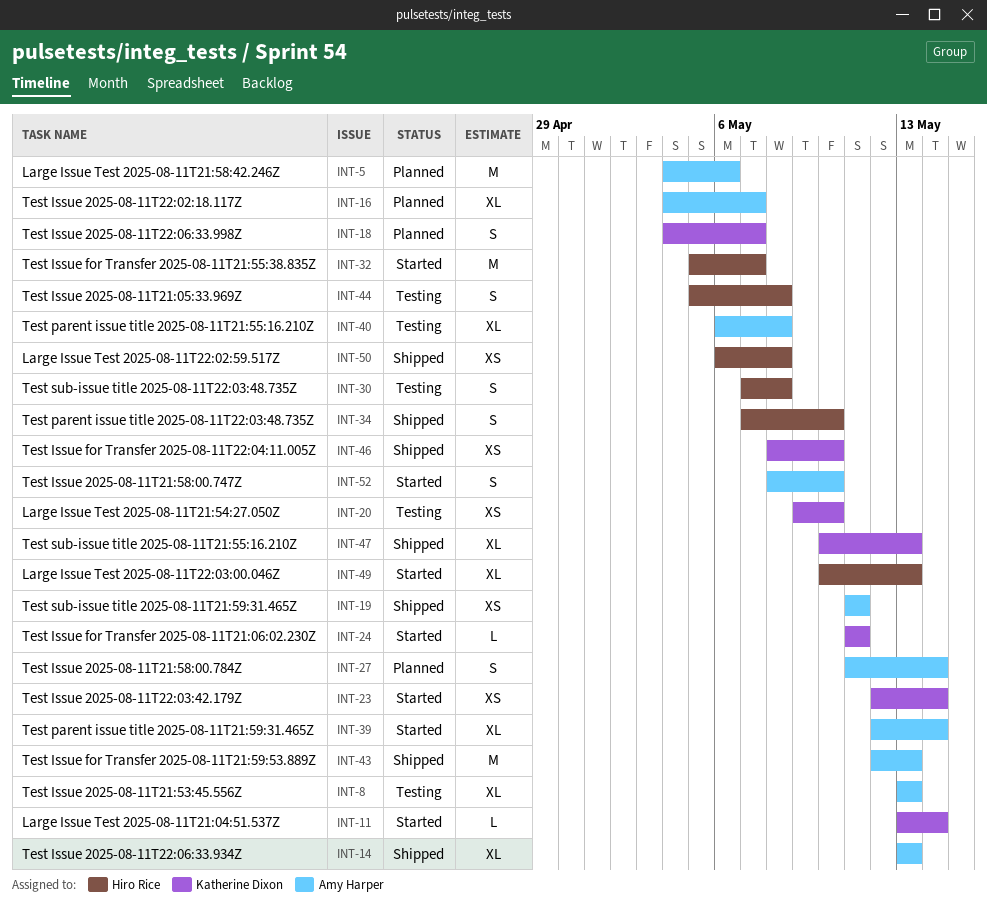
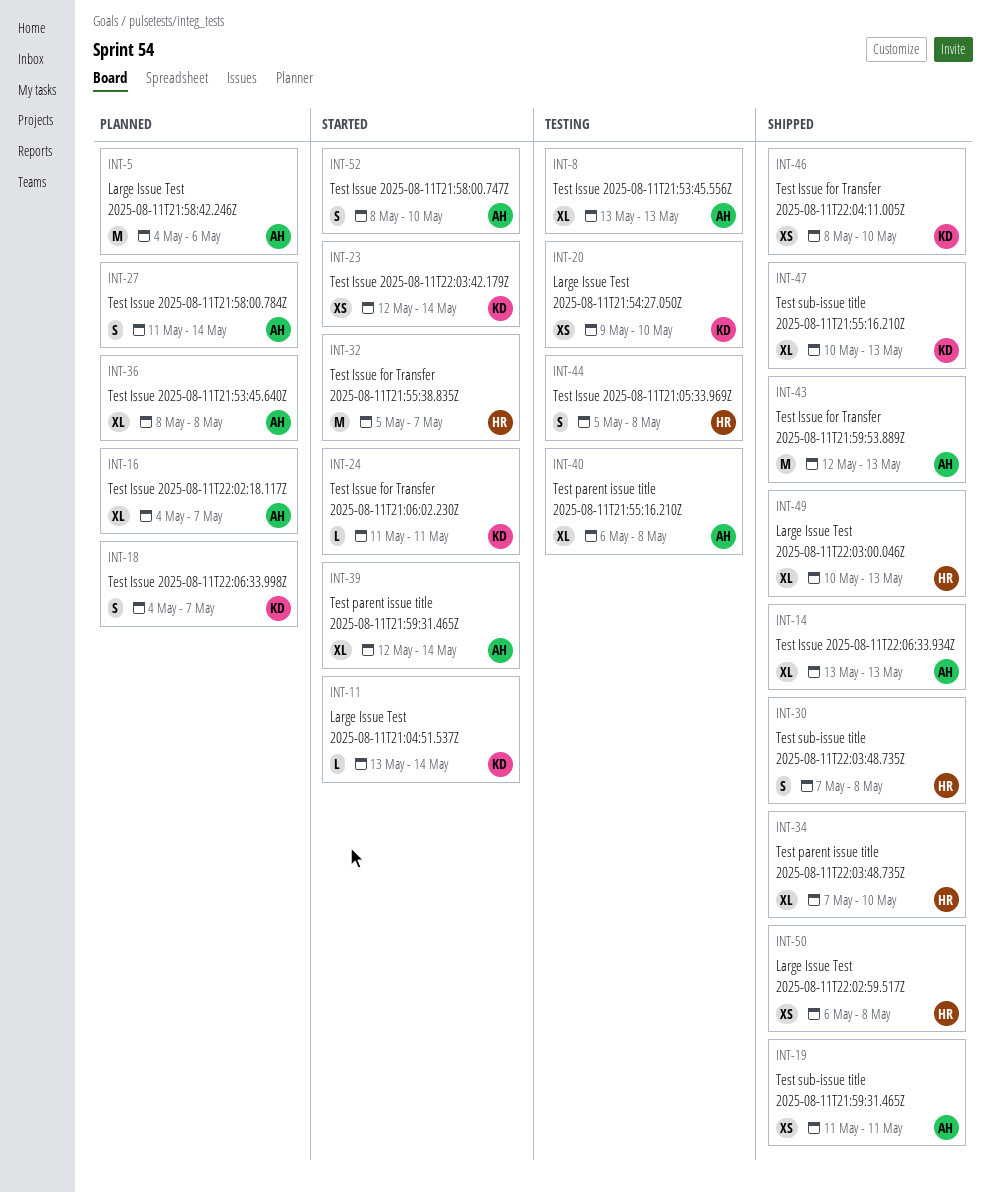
INT-30, status: Testing -> Shipped
INT-34, estimate: S -> XL
INT-36: none -> present
INT-49, status: Started -> Shipped

